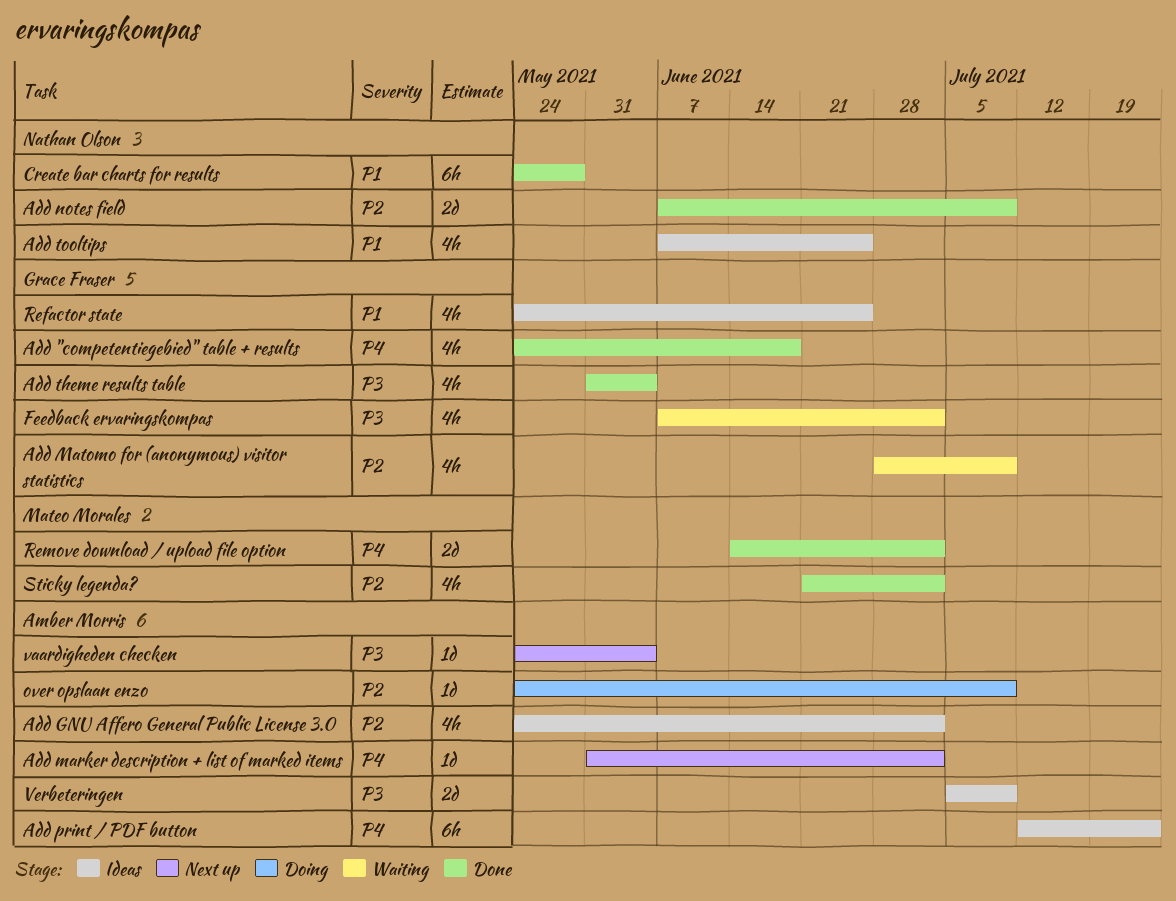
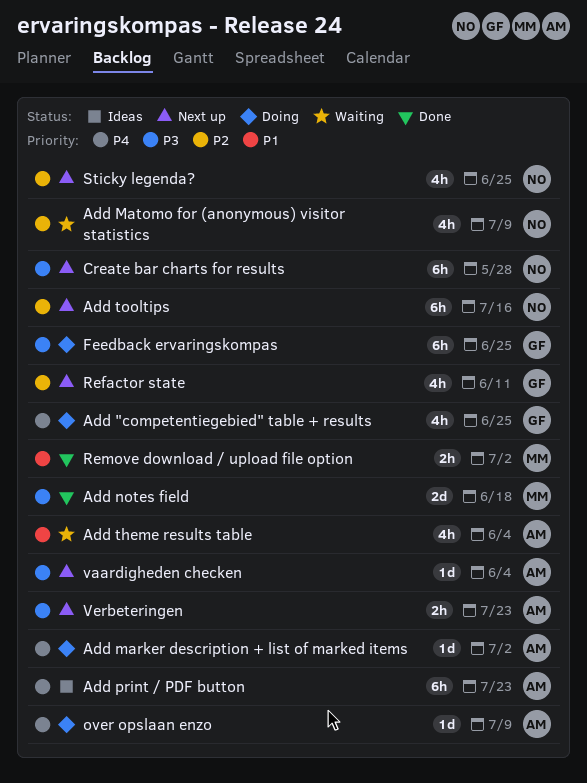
Add "competentiegebied" table + results, status: Done -> Doing
Add "competentiegebied" table + results, due: Jun 18 -> Jun 25
Add GNU Affero General Public License 3.0: present -> none
Add marker description + list of marked items, status: Next up -> Doing
Add Matomo for (anonymous) visitor statistics, owner: Grace Fraser -> Nathan Olson
Add notes field, owner: Nathan Olson -> Mateo Morales
Add notes field, priority: P2 -> P3
Add notes field, due: Jul 9 -> Jun 18
Add theme results table, status: Done -> Waiting
Add theme results table, owner: Grace Fraser -> Amber Morris
Add theme results table, priority: P3 -> P1
Add tooltips, status: Ideas -> Next up
Add tooltips, priority: P1 -> P2
Add tooltips, estimate: 4h -> 6h
Add tooltips, due: Jun 25 -> Jul 16
Create bar charts for results, status: Done -> Next up
Create bar charts for results, priority: P1 -> P3
Feedback ervaringskompas, status: Waiting -> Doing
Feedback ervaringskompas, estimate: 4h -> 6h
Feedback ervaringskompas, due: Jul 2 -> Jun 25
over opslaan enzo, priority: P2 -> P4
Refactor state, status: Ideas -> Next up
Refactor state, priority: P1 -> P2
Refactor state, due: Jun 25 -> Jun 11
Remove download / upload file option, priority: P4 -> P1
Remove download / upload file option, estimate: 2d -> 2h
Sticky legenda?, status: Done -> Next up
Sticky legenda?, owner: Mateo Morales -> Nathan Olson
Sticky legenda?, due: Jul 2 -> Jun 25
Verbeteringen, status: Ideas -> Next up
Verbeteringen, estimate: 2d -> 2h
Verbeteringen, due: Jul 9 -> Jul 23

